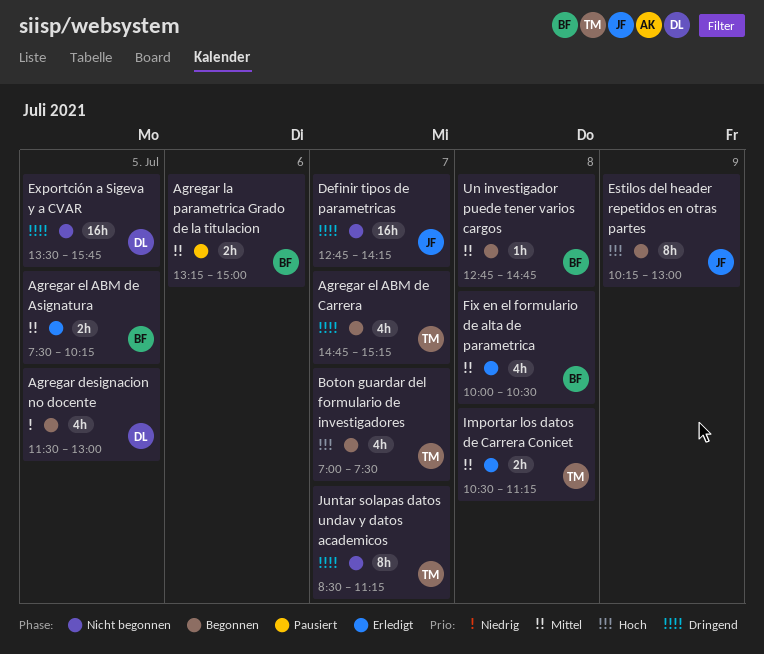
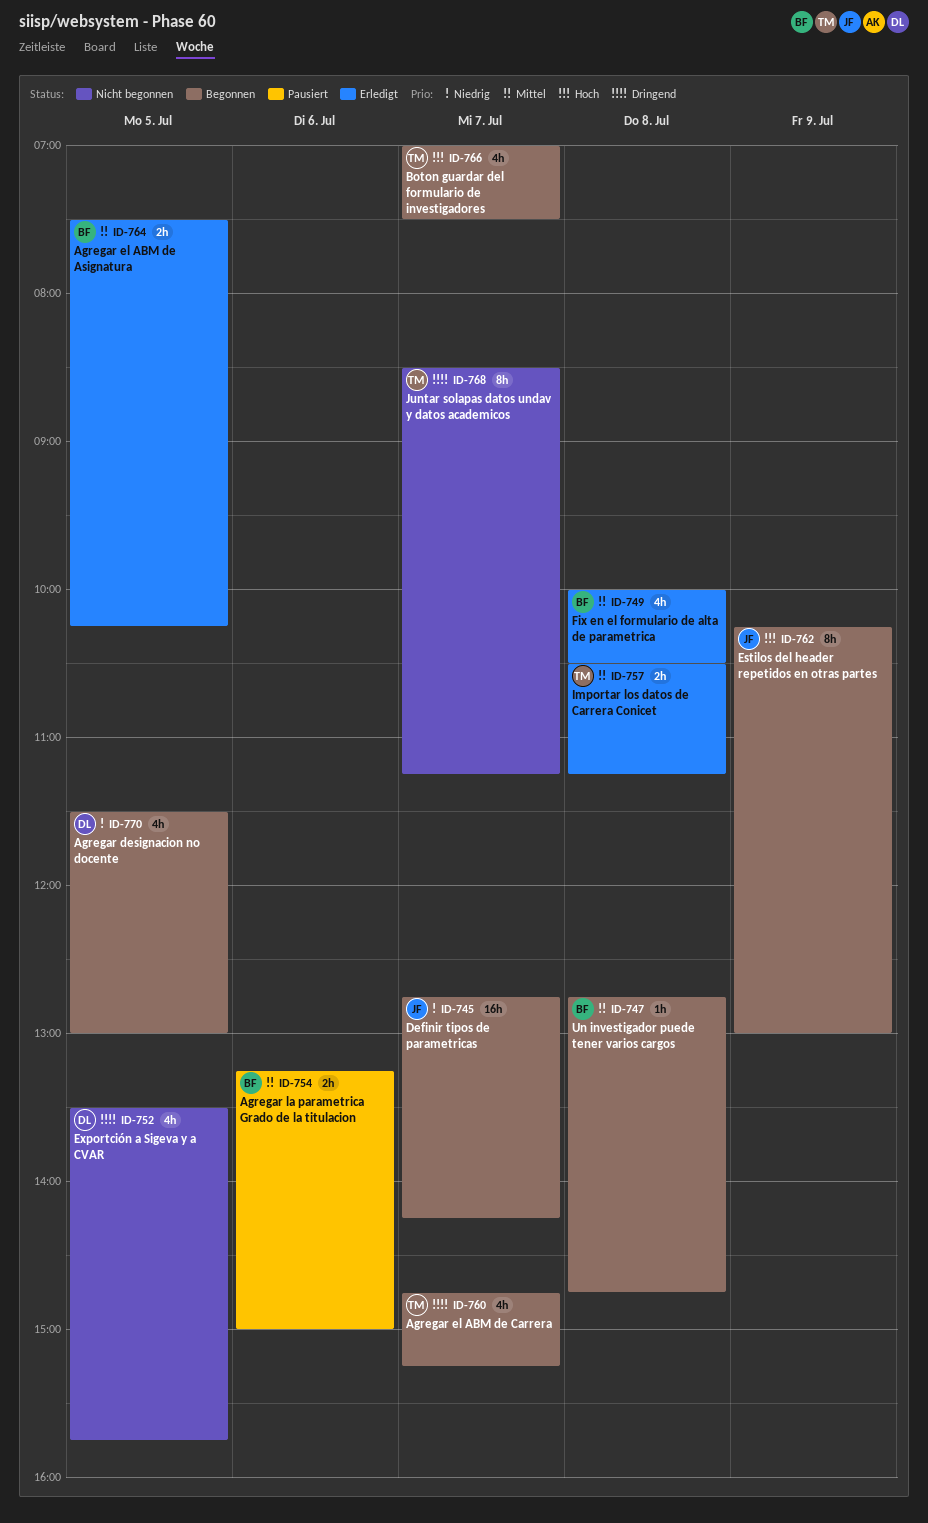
Definir tipos de parametricas, status: Nicht begonnen -> Begonnen
Definir tipos de parametricas, priority: Dringend -> Niedrig
Exportción a Sigeva y a CVAR, estimate: 16h -> 4h

